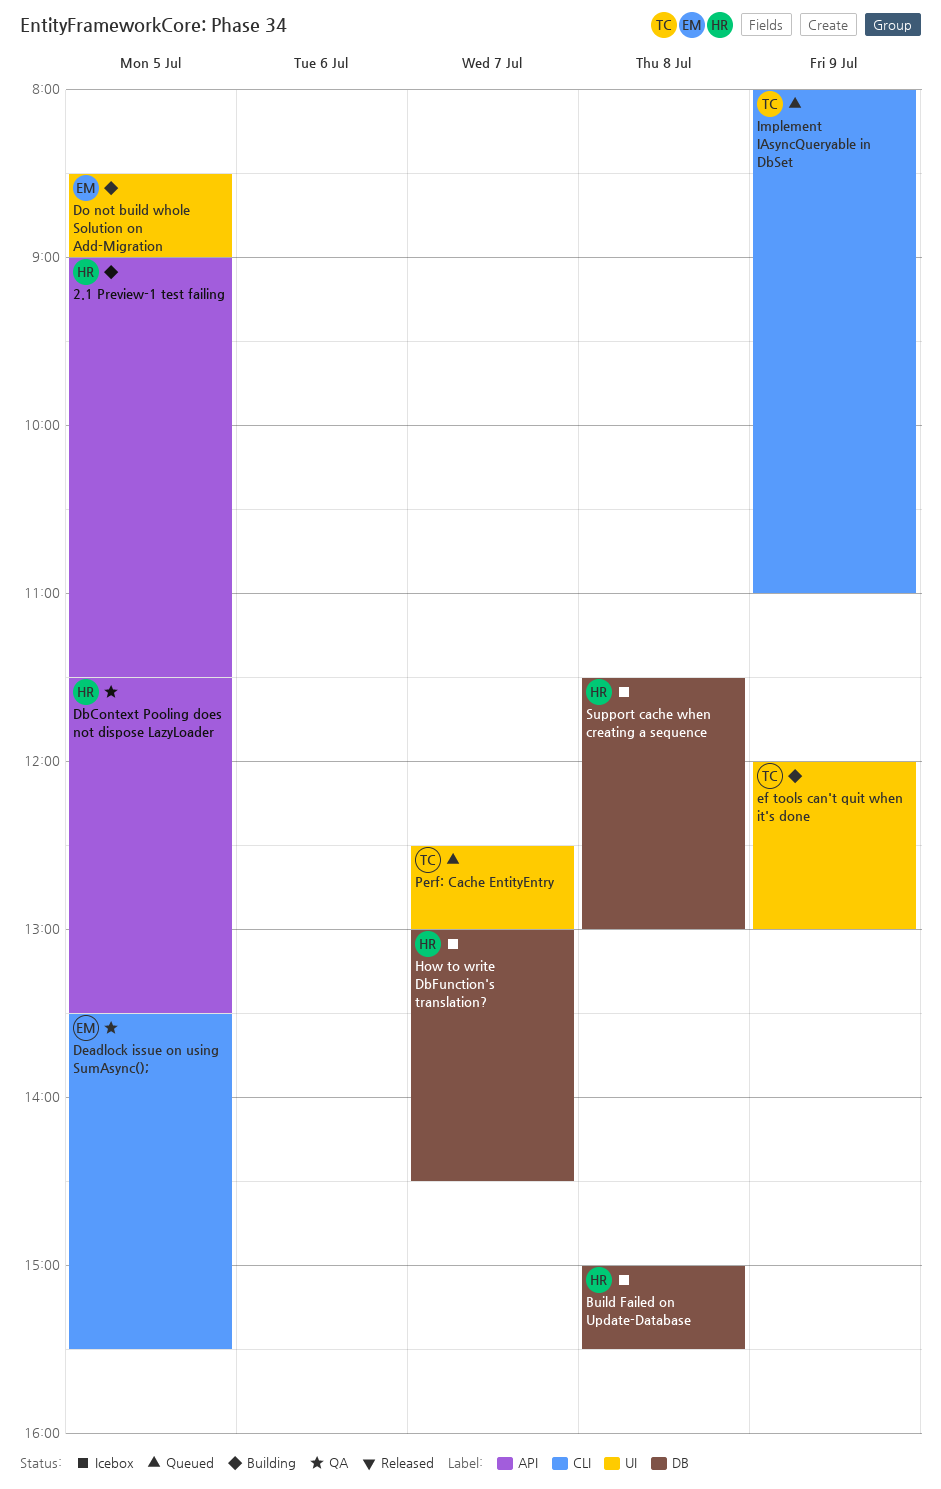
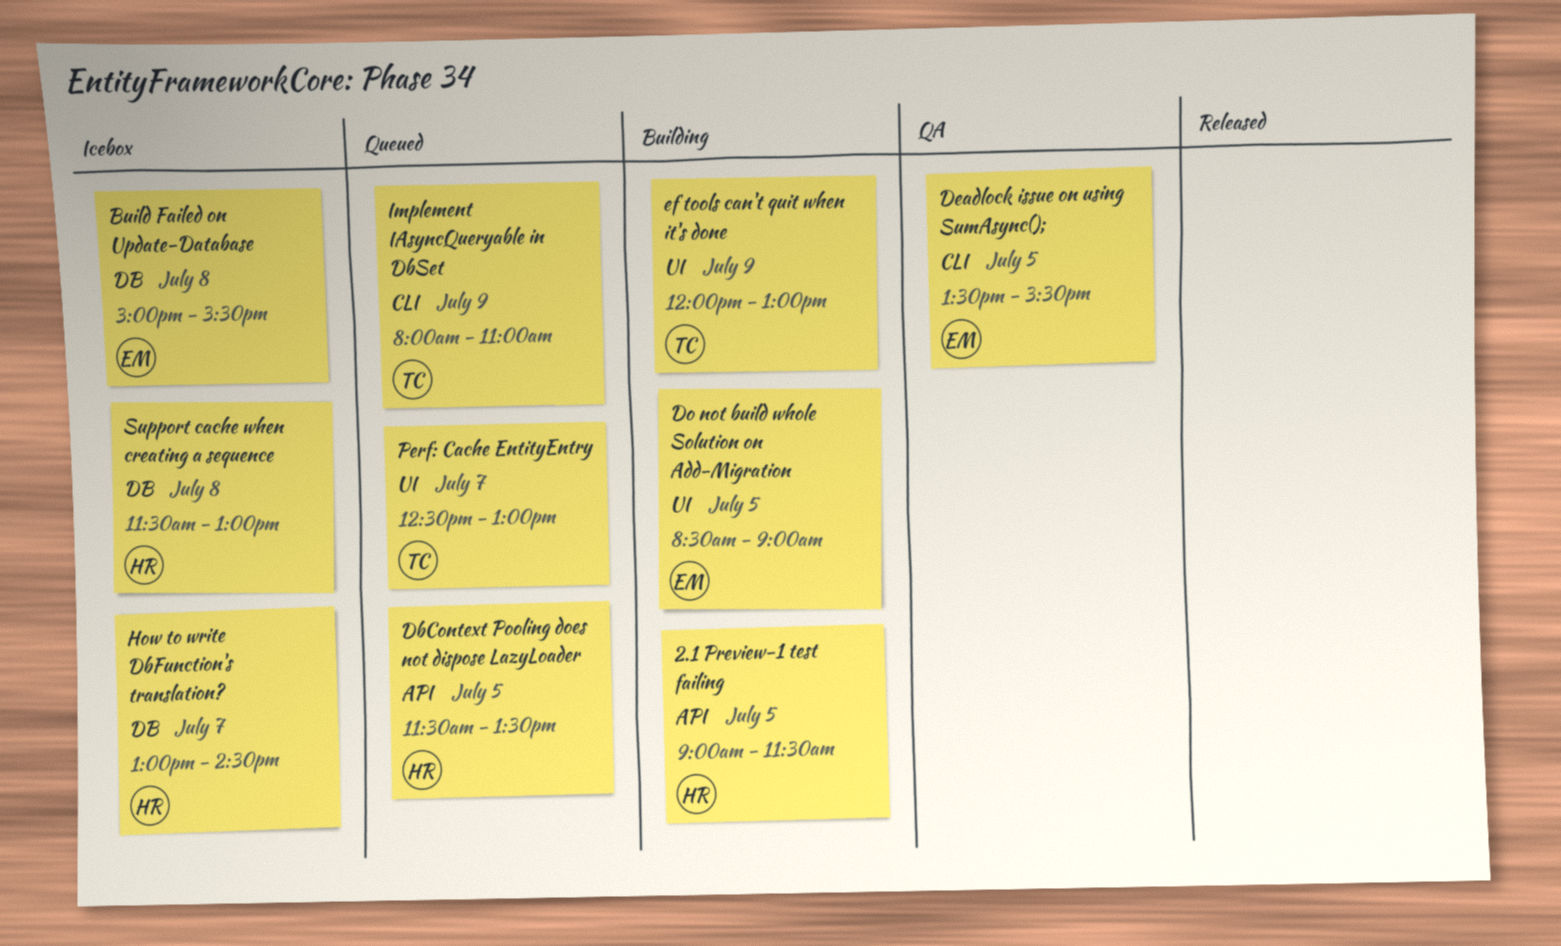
Build Failed on Update-Database, owner: HR -> EM
DbContext Pooling does not dispose LazyLoader, status: QA -> Queued

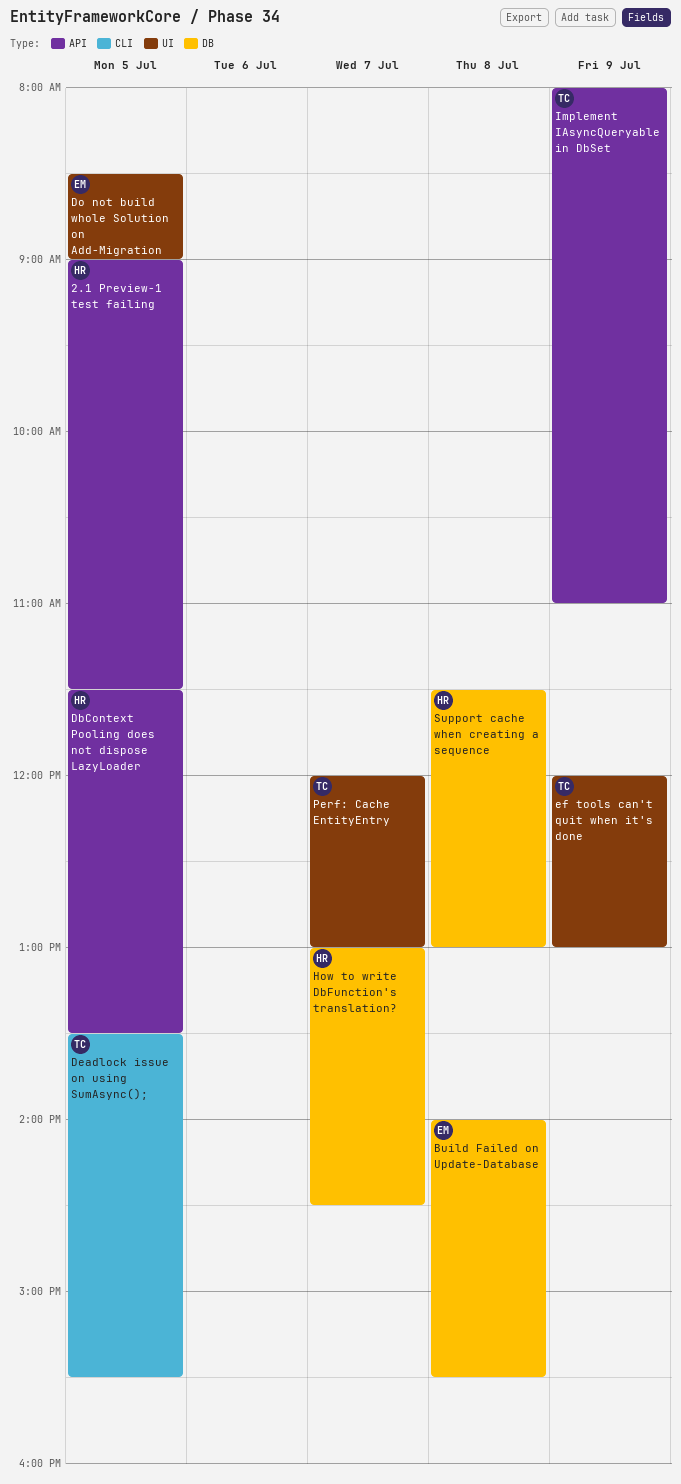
Build Failed on Update-Database, begins: 15:00 -> 14:00
Deadlock issue on using SumAsync();, owner: EM -> TC
Implement IAsyncQueryable in DbSet, label: CLI -> API
Perf: Cache EntityEntry, begins: 12:30 -> 12:00

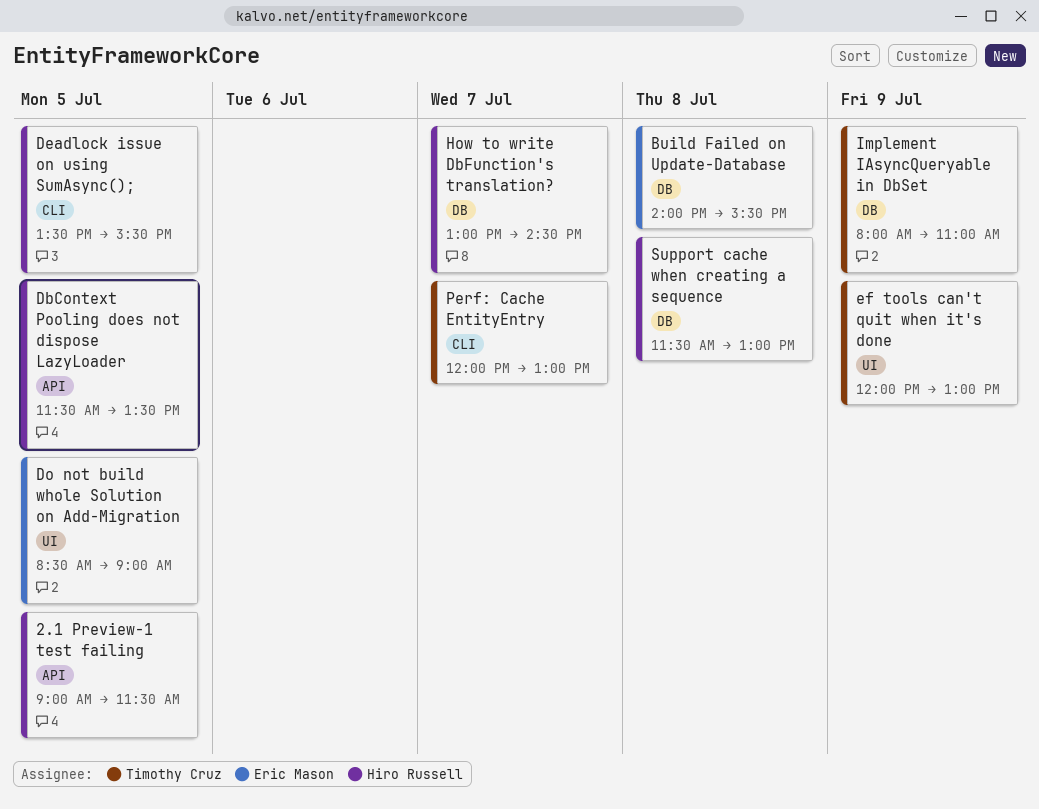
Deadlock issue on using SumAsync();, owner: Timothy Cruz -> Hiro Russell
Implement IAsyncQueryable in DbSet, label: API -> DB
Perf: Cache EntityEntry, label: UI -> CLI

